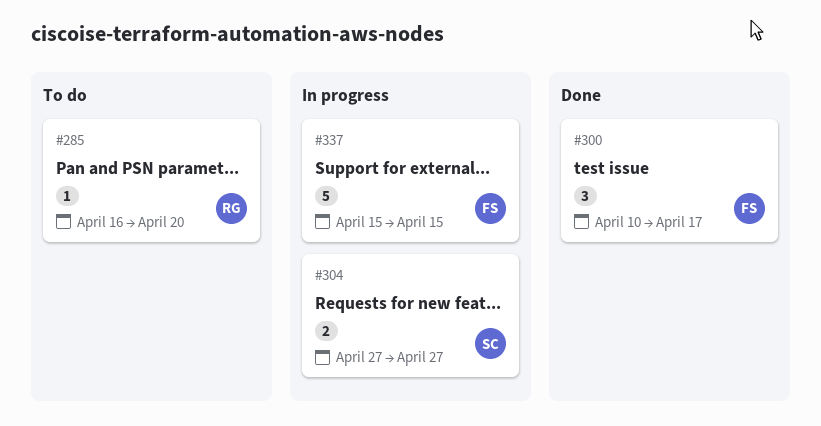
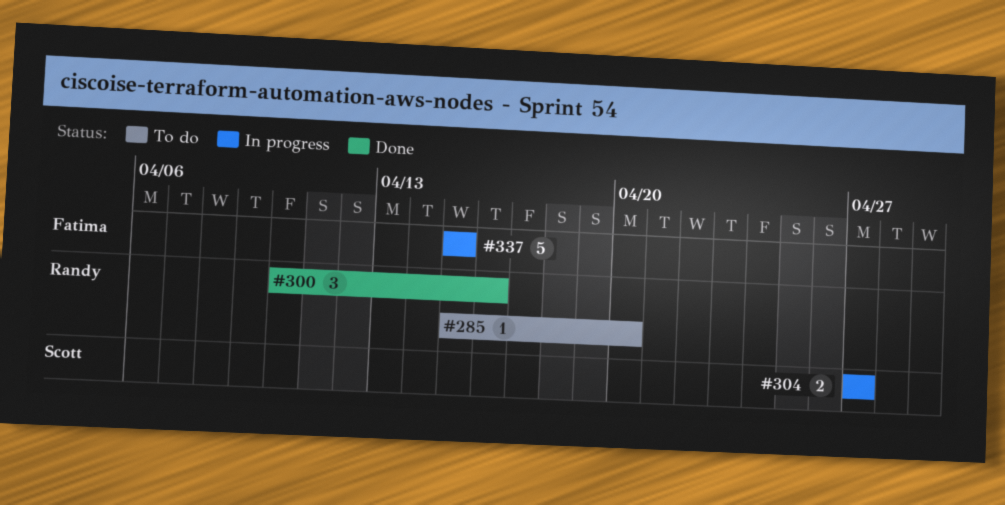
#285, start: Apr 16 -> Apr 15
#300, owner: Fatima -> Randy
#300, due: Apr 17 -> Apr 16

